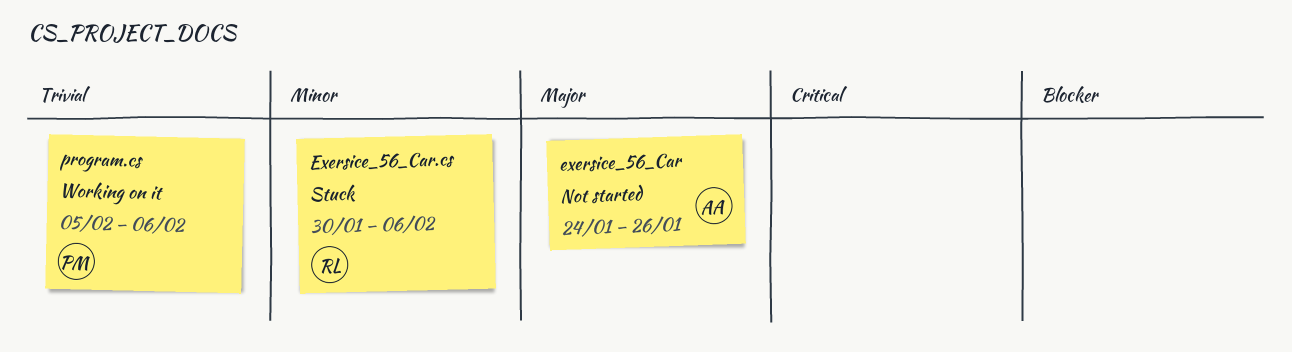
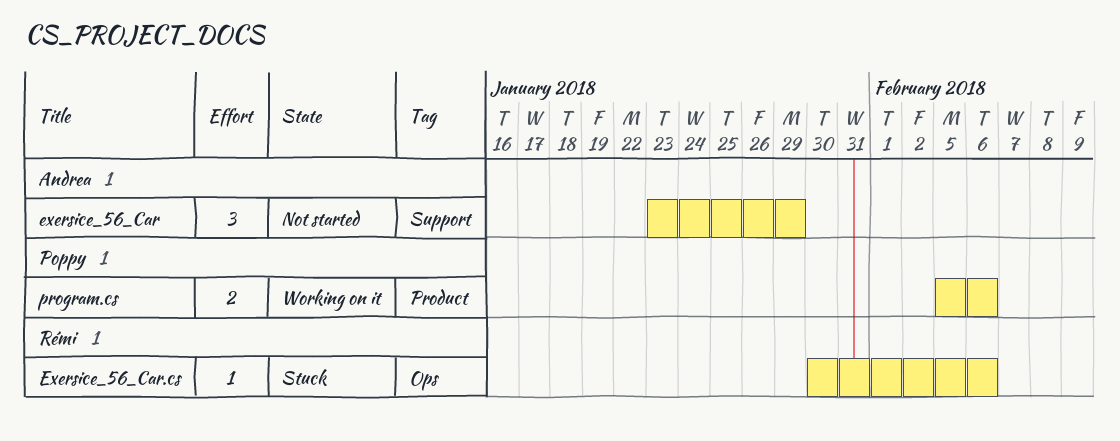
exersice_56_Car, start: Jan 24 -> Jan 23
exersice_56_Car, due: Jan 26 -> Jan 29

